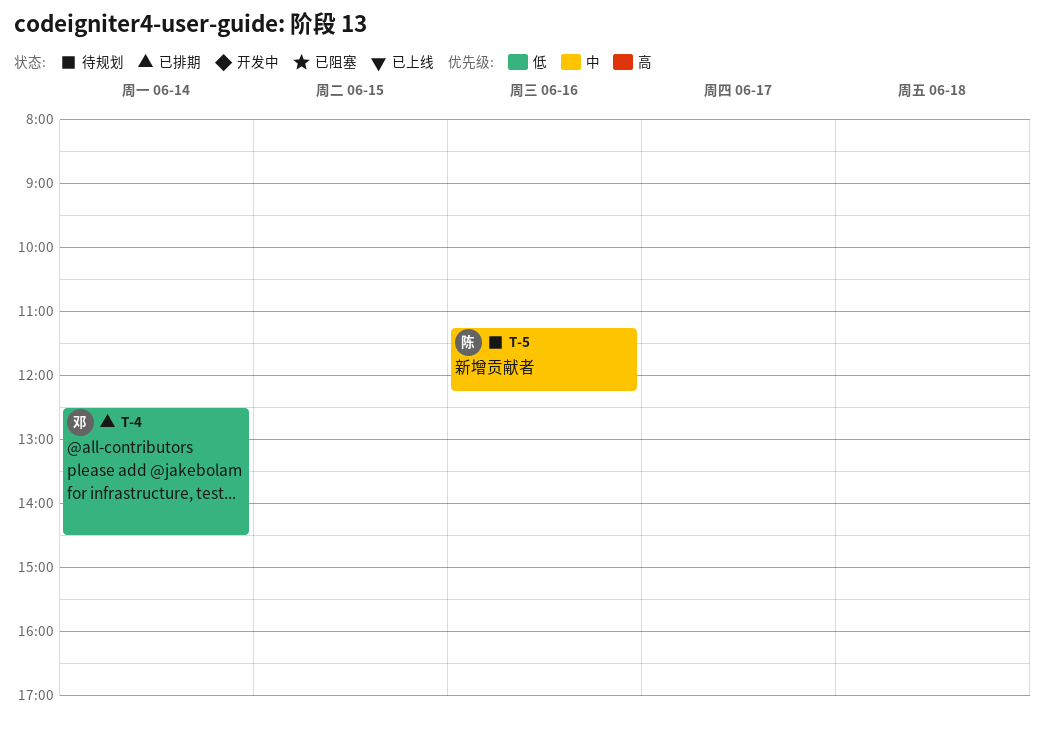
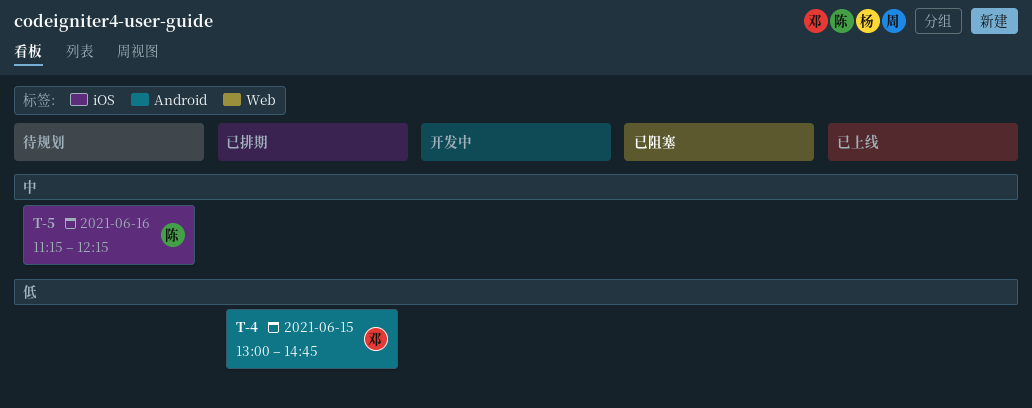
T-4, day: Jun 14 -> Jun 15
T-4, begins: 12:30 -> 13:00
T-4, ends: 14:30 -> 14:45

